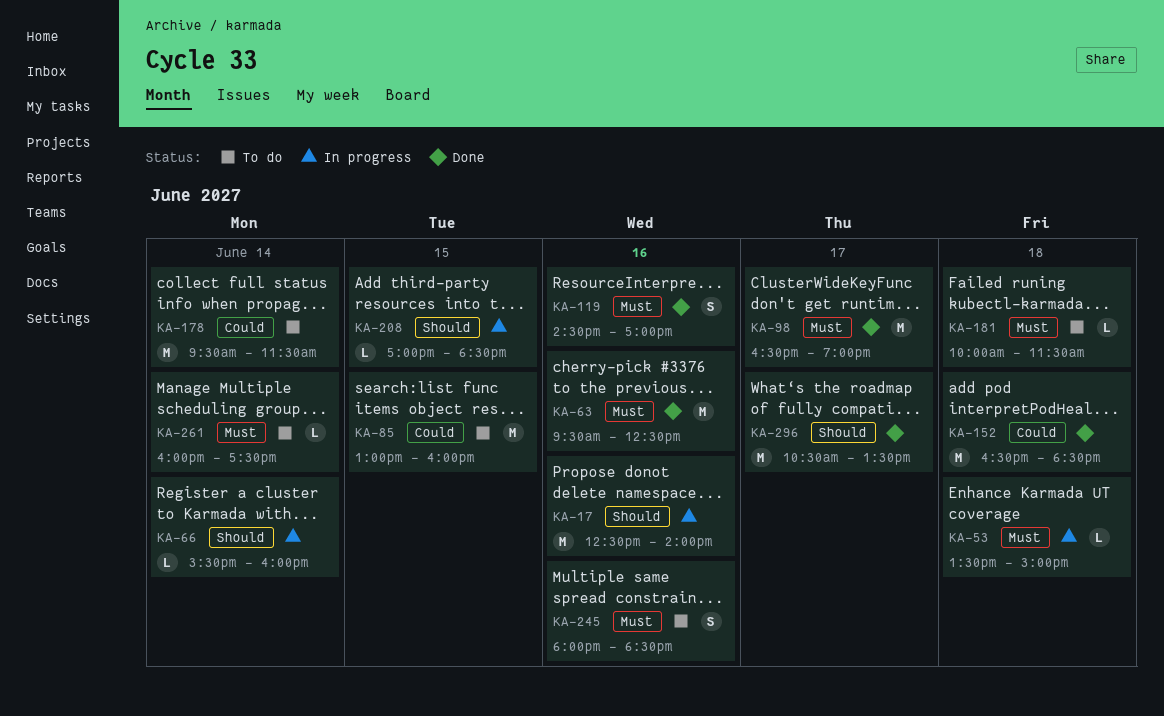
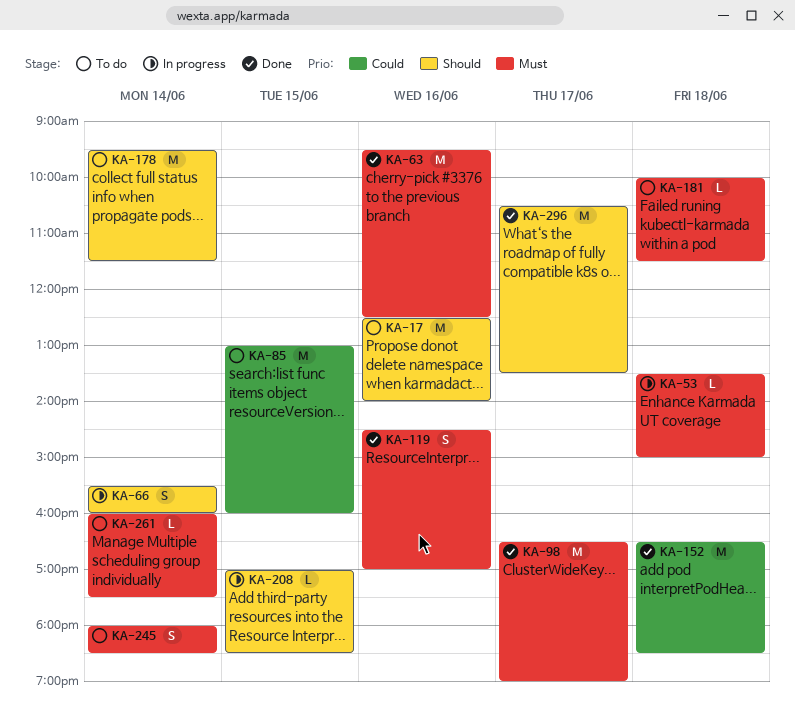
KA-17, status: In progress -> To do
KA-66, estimate: L -> S
KA-178, priority: Could -> Should
KA-245, day: Jun 16 -> Jun 14

